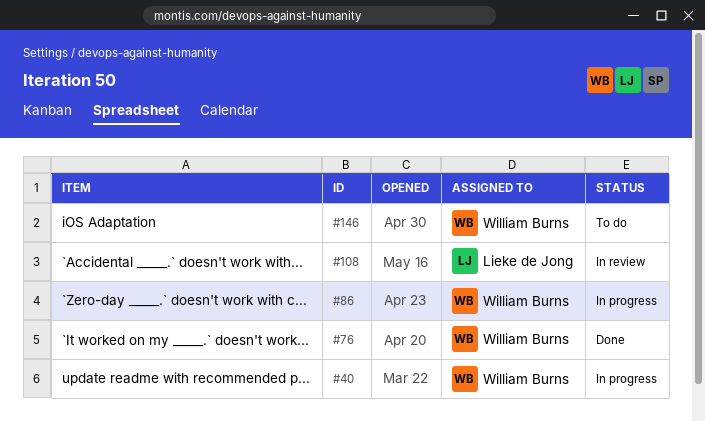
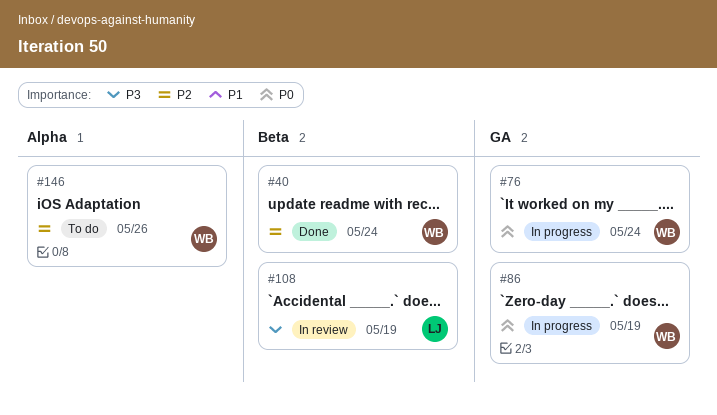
#40, status: In progress -> Done
#76, status: Done -> In progress

